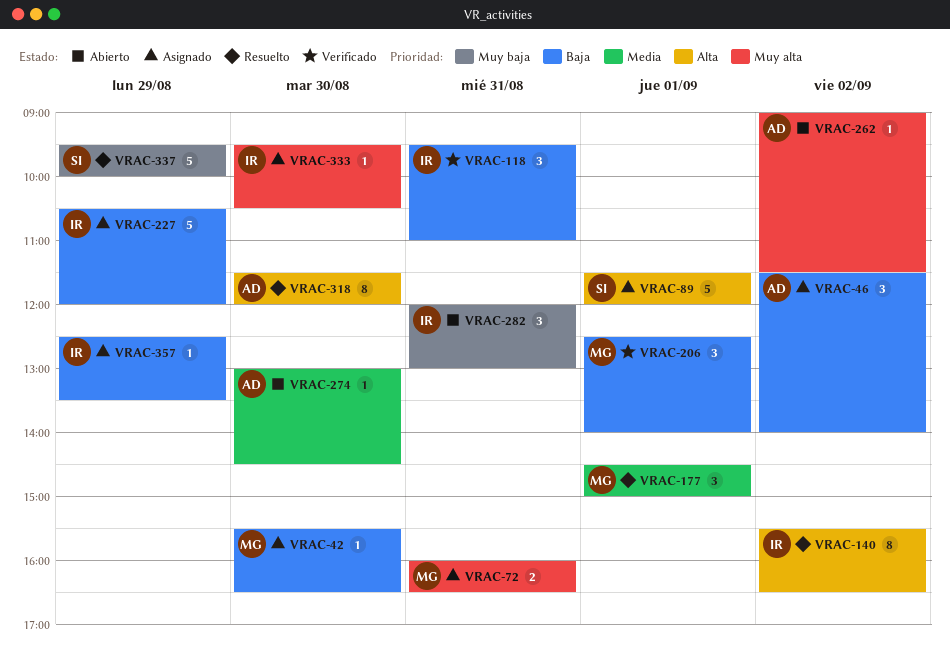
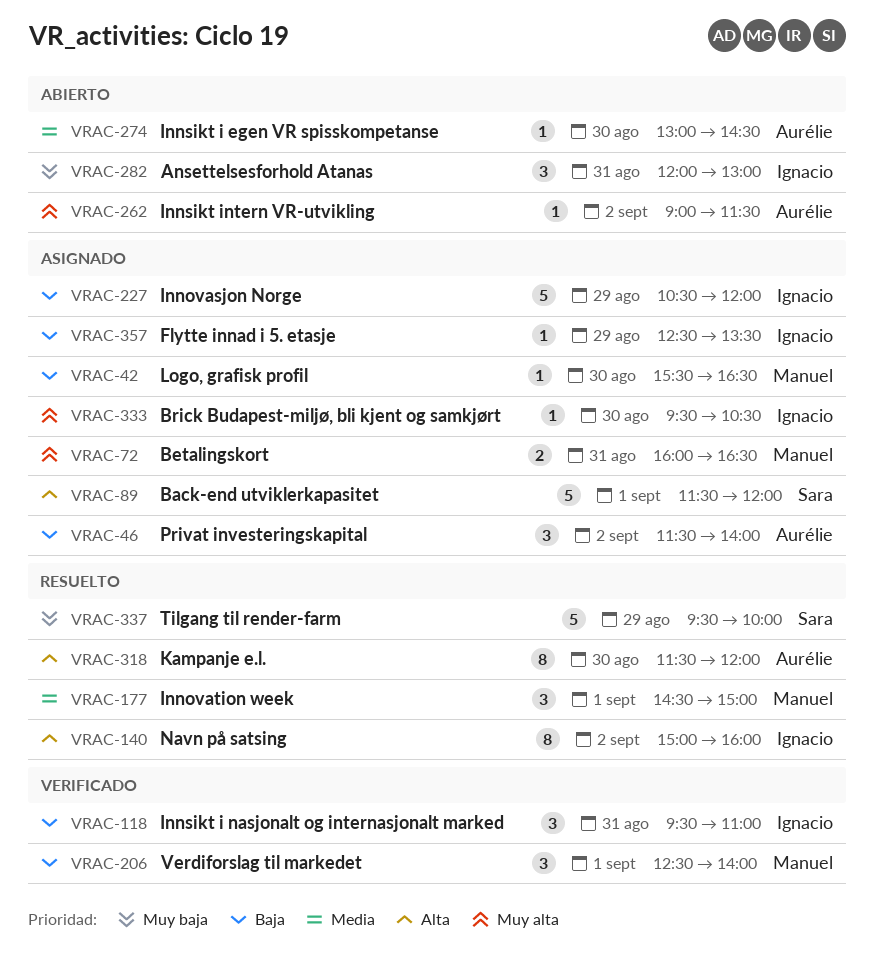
VRAC-140, begins: 15:30 -> 15:00
VRAC-140, ends: 16:30 -> 16:00

